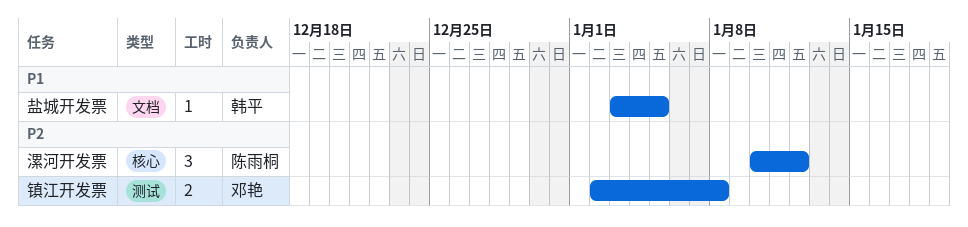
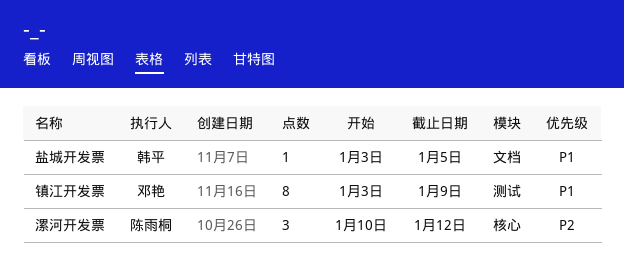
镇江开发票, priority: P2 -> P1
镇江开发票, estimate: 2 -> 8
镇江开发票, start: Jan 2 -> Jan 3
镇江开发票, due: Jan 8 -> Jan 9

